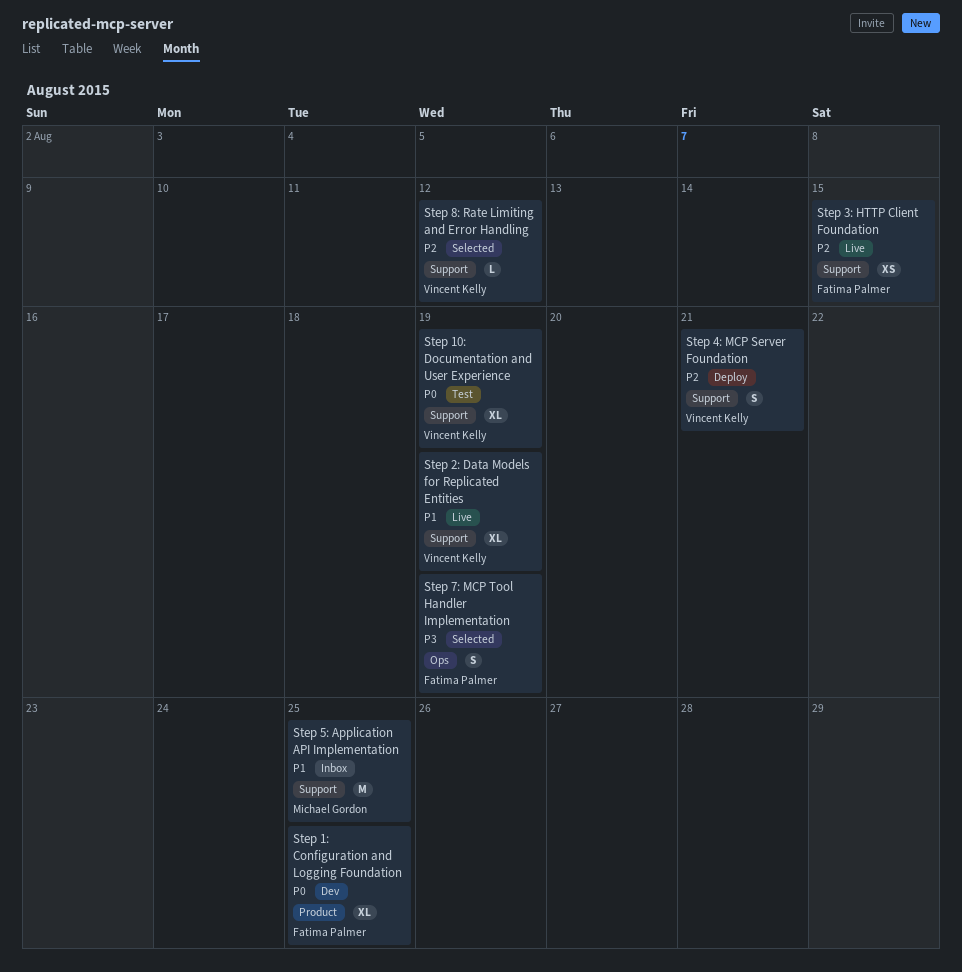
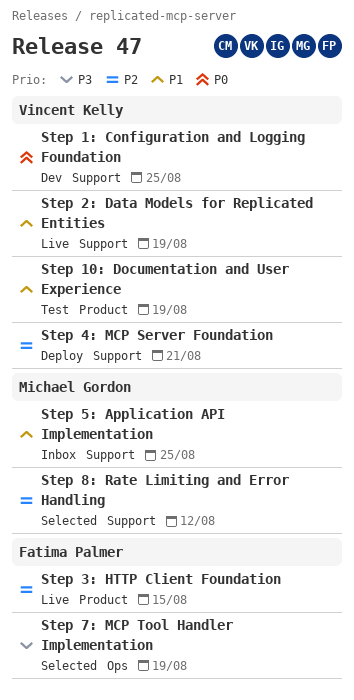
Step 10: Documentation and User Experience, priority: P0 -> P1
Step 10: Documentation and User Experience, label: Support -> Product
Step 1: Configuration and Logging Foundation, owner: Fatima Palmer -> Vincent Kelly
Step 1: Configuration and Logging Foundation, label: Product -> Support
Step 3: HTTP Client Foundation, label: Support -> Product
Step 8: Rate Limiting and Error Handling, owner: Vincent Kelly -> Michael Gordon

